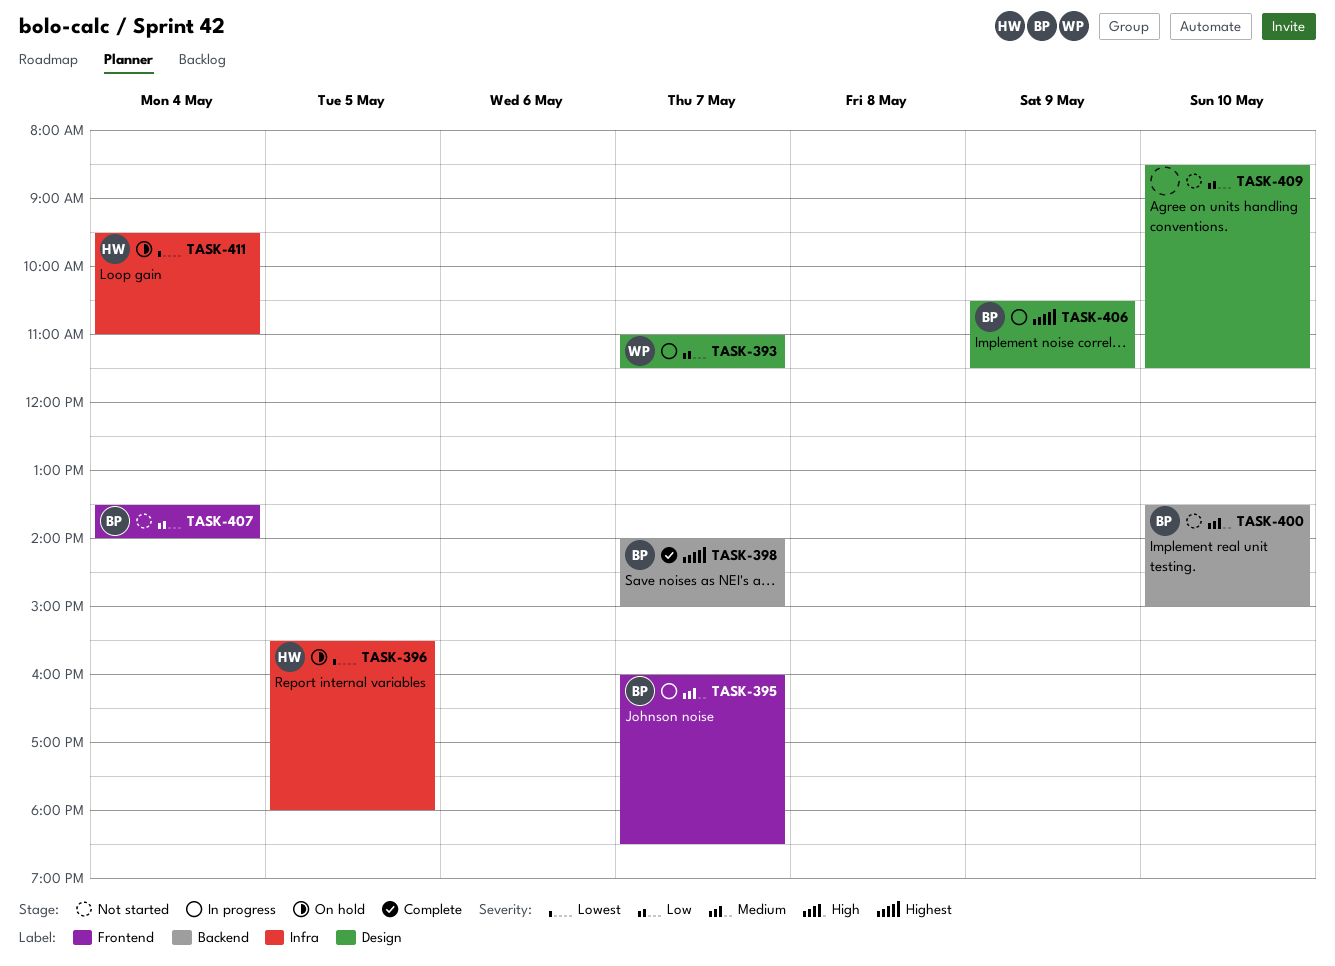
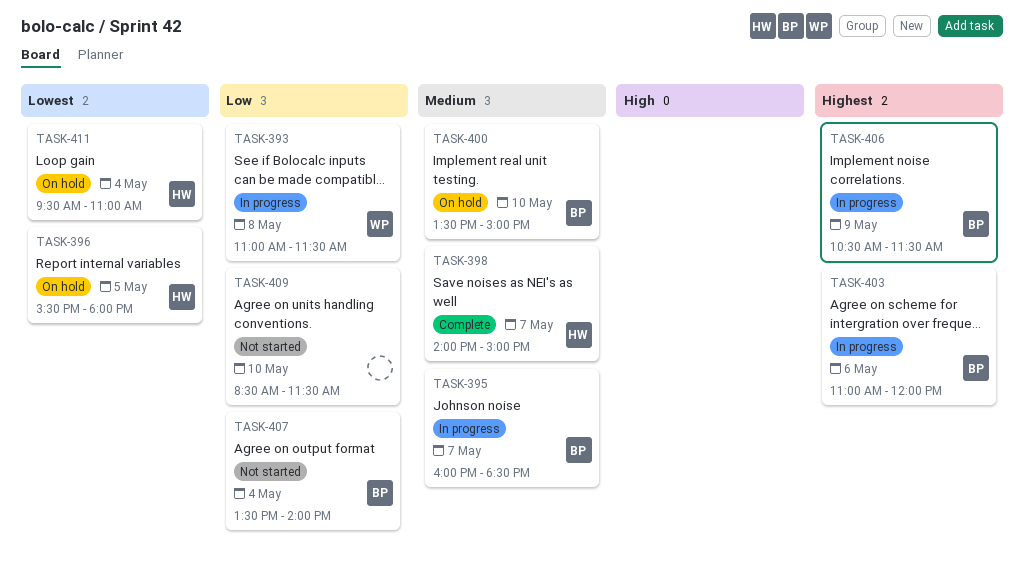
TASK-393, day: May 7 -> May 8
TASK-398, owner: BP -> HW
TASK-398, priority: Highest -> Medium
TASK-400, status: Not started -> On hold
TASK-403: none -> present

